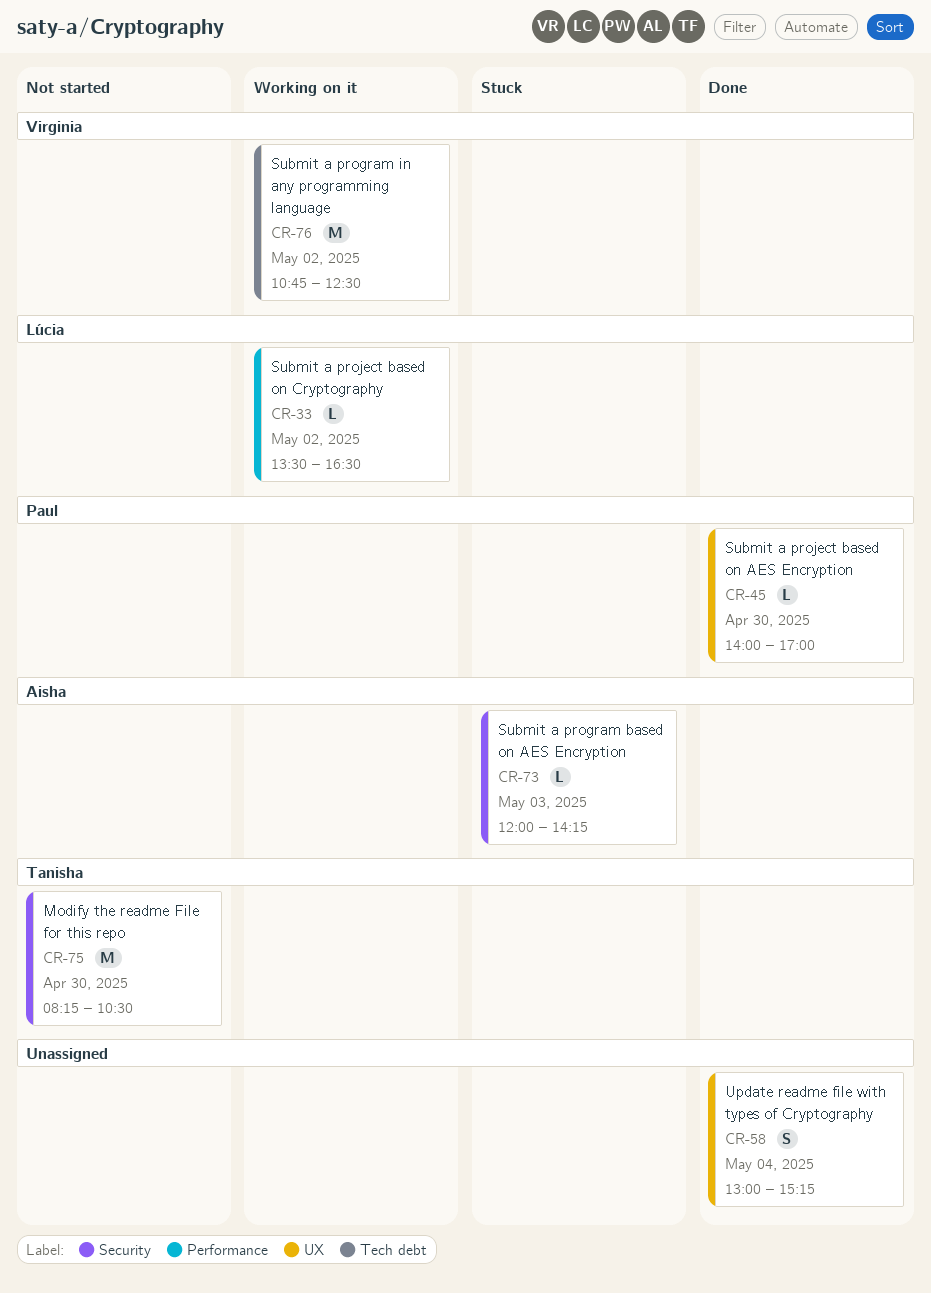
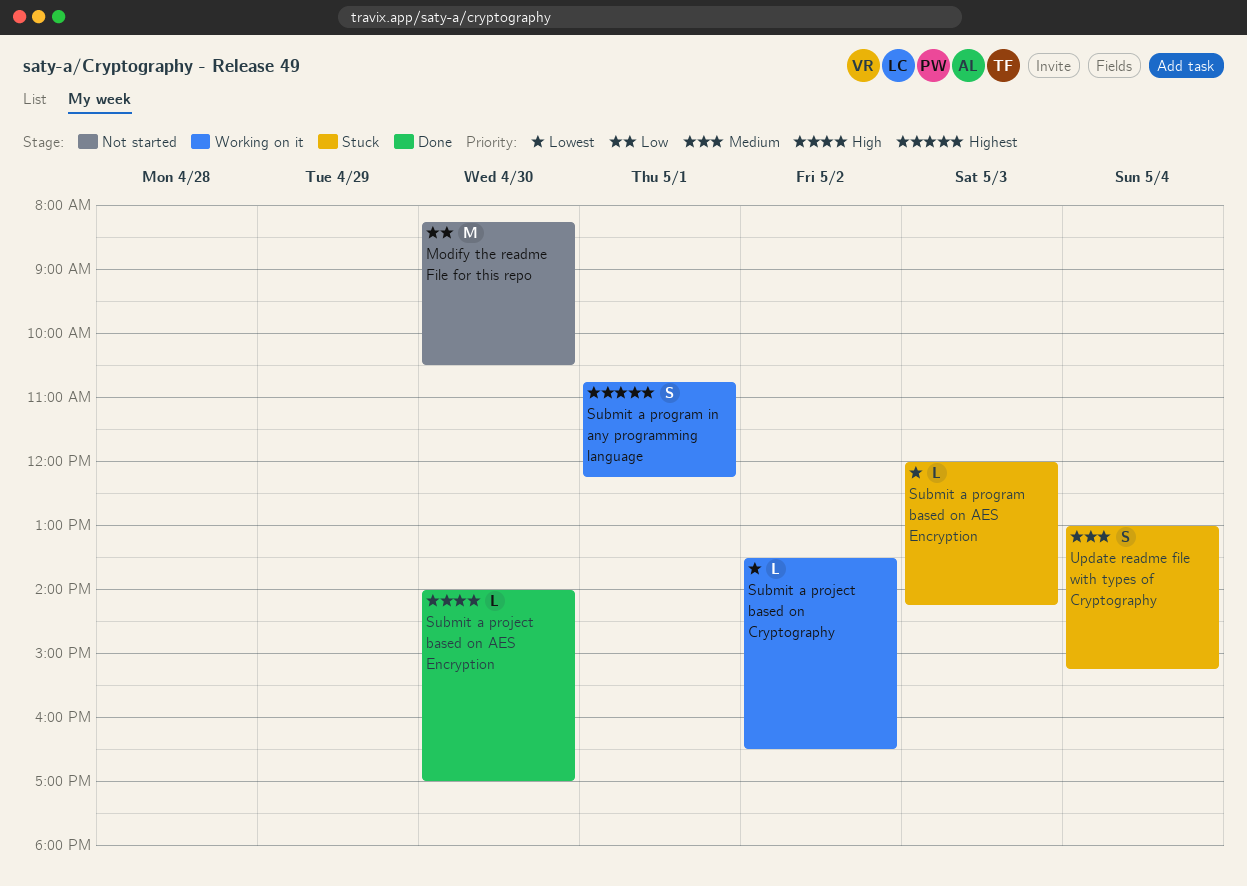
Submit a program in any programming language, estimate: M -> S
Submit a program in any programming language, day: May 2 -> May 1
Submit a program in any programming language, ends: 12:30 -> 12:15
Update readme file with types of Cryptography, status: Done -> Stuck

